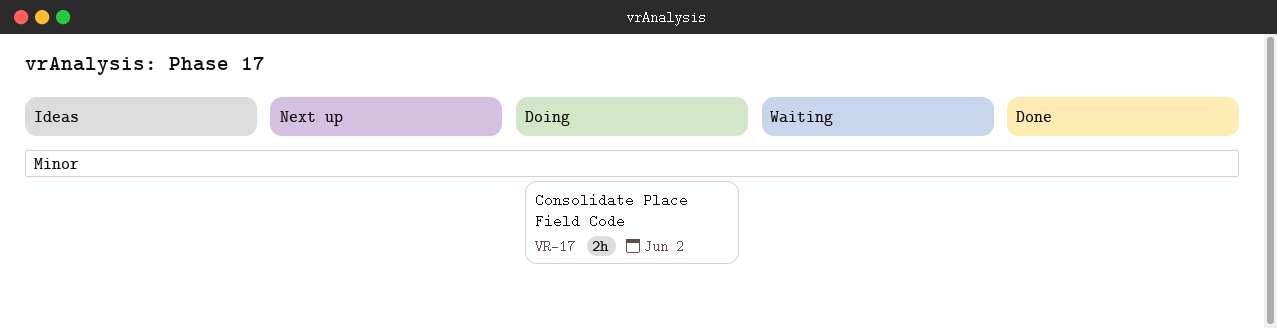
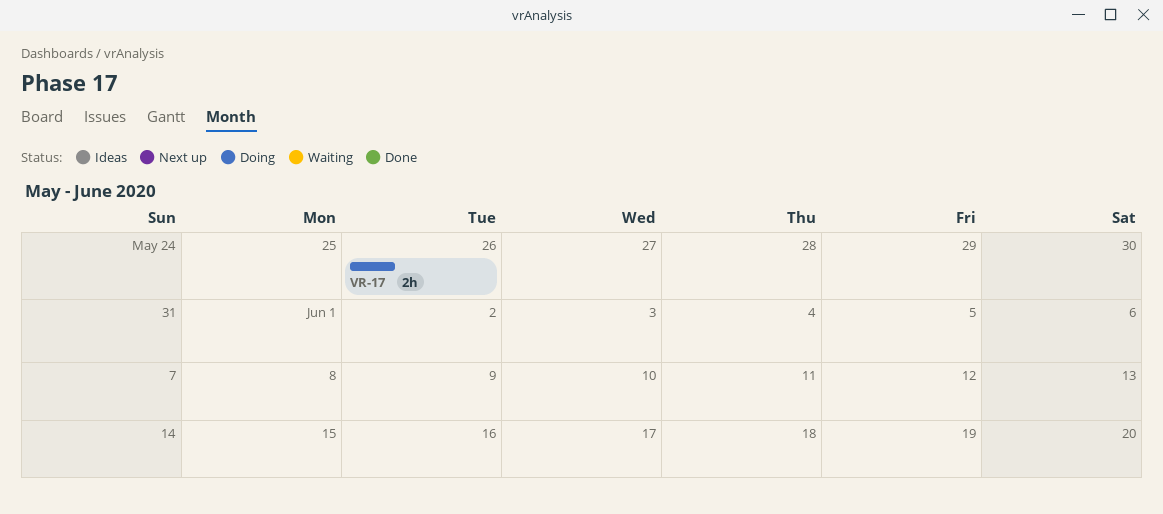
VR-17, due: Jun 2 -> May 26

